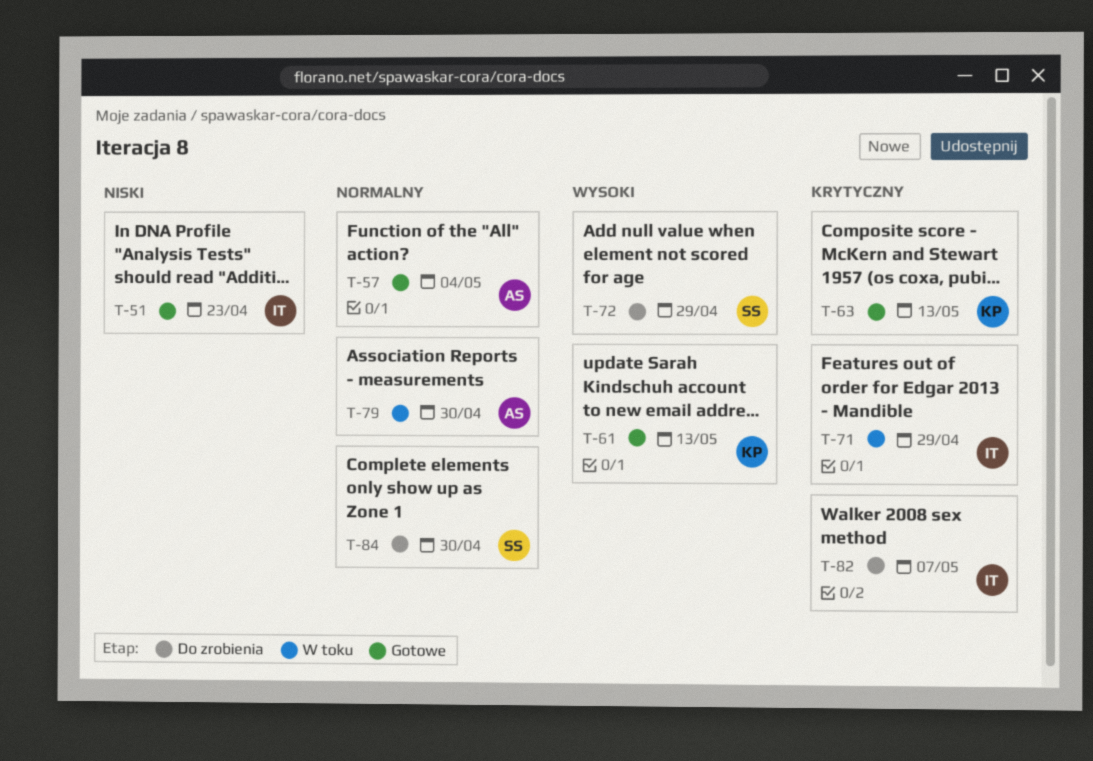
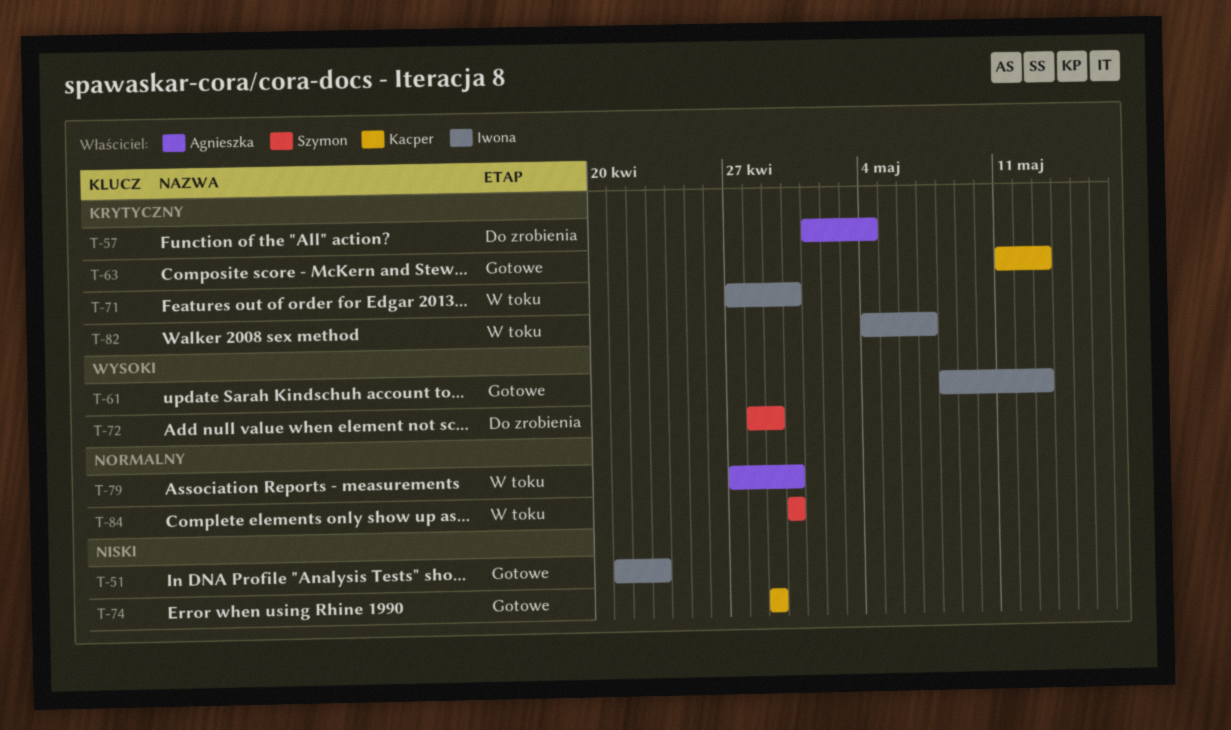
T-57, status: Gotowe -> Do zrobienia
T-57, priority: Normalny -> Krytyczny
T-61, owner: Kacper -> Iwona
T-71, due: Apr 29 -> Apr 30
T-74: none -> present
T-82, status: Do zrobienia -> W toku
T-84, status: Do zrobienia -> W toku

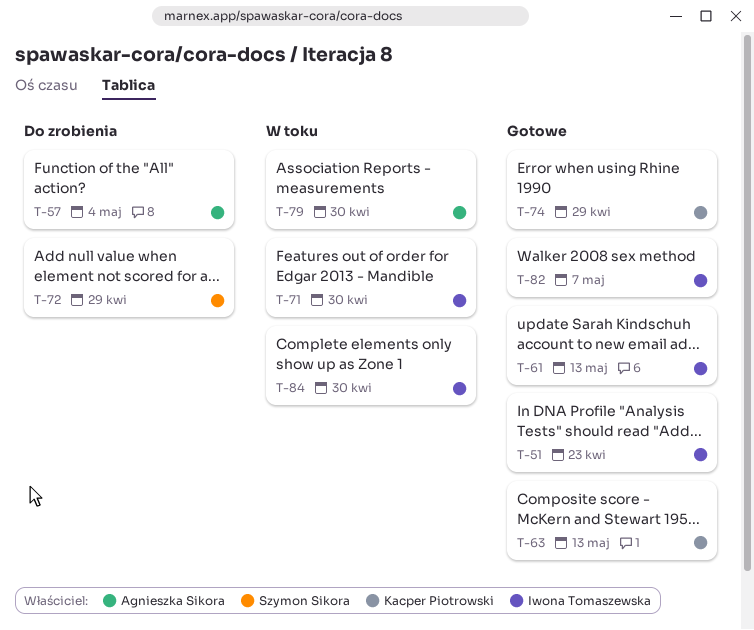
T-82, status: W toku -> Gotowe
T-84, owner: Szymon Sikora -> Iwona Tomaszewska

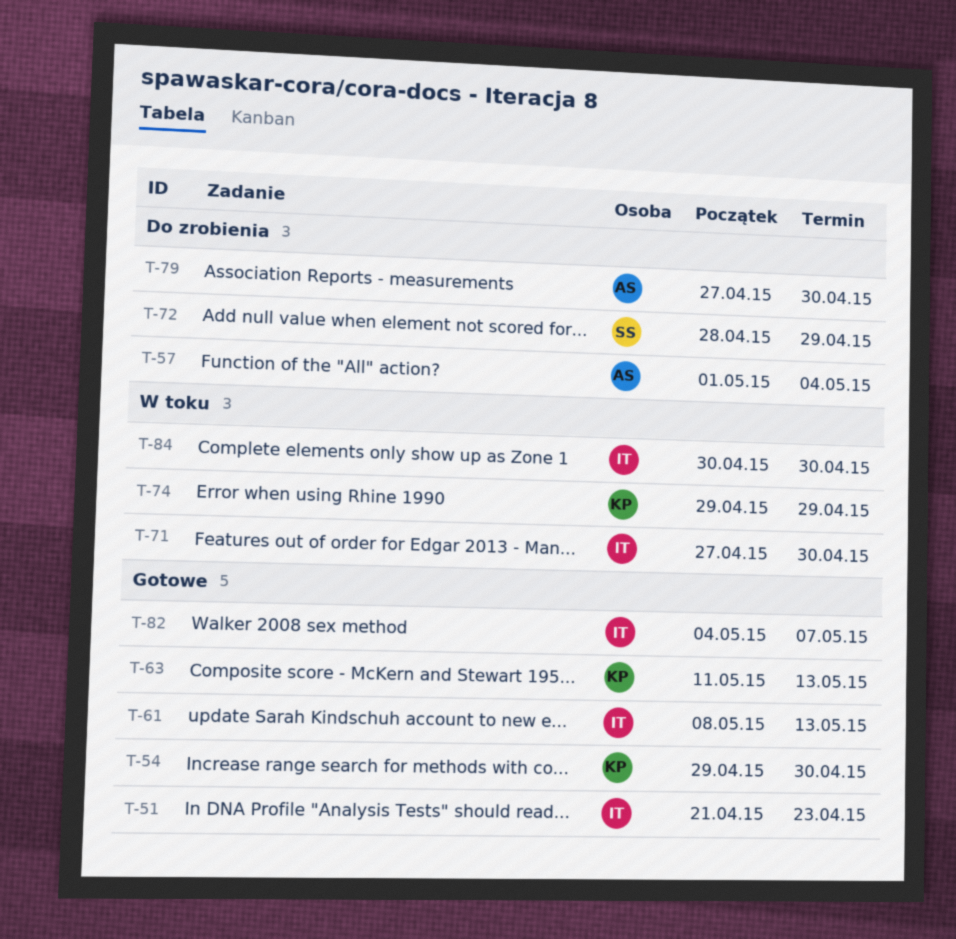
T-54: none -> present
T-74, status: Gotowe -> W toku
T-79, status: W toku -> Do zrobienia

